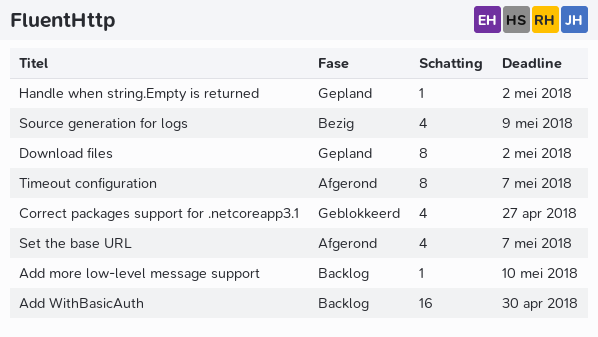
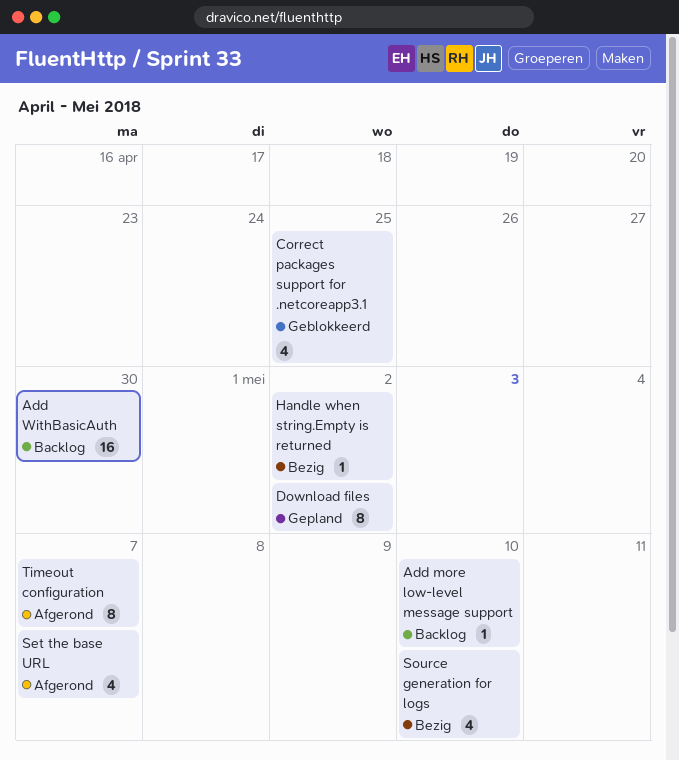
Correct packages support for .netcoreapp3.1, due: Apr 27 -> Apr 25
Handle when string.Empty is returned, status: Gepland -> Bezig
Source generation for logs, due: May 9 -> May 10

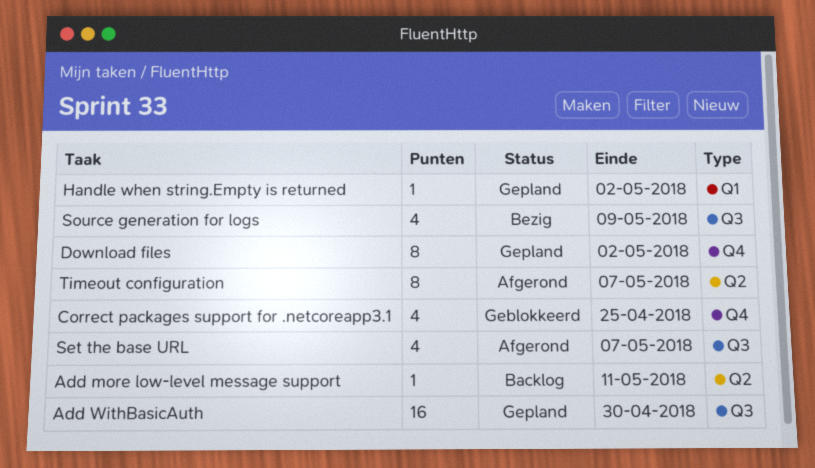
Add more low-level message support, due: May 10 -> May 11
Add WithBasicAuth, status: Backlog -> Gepland
Handle when string.Empty is returned, status: Bezig -> Gepland
Source generation for logs, due: May 10 -> May 9

